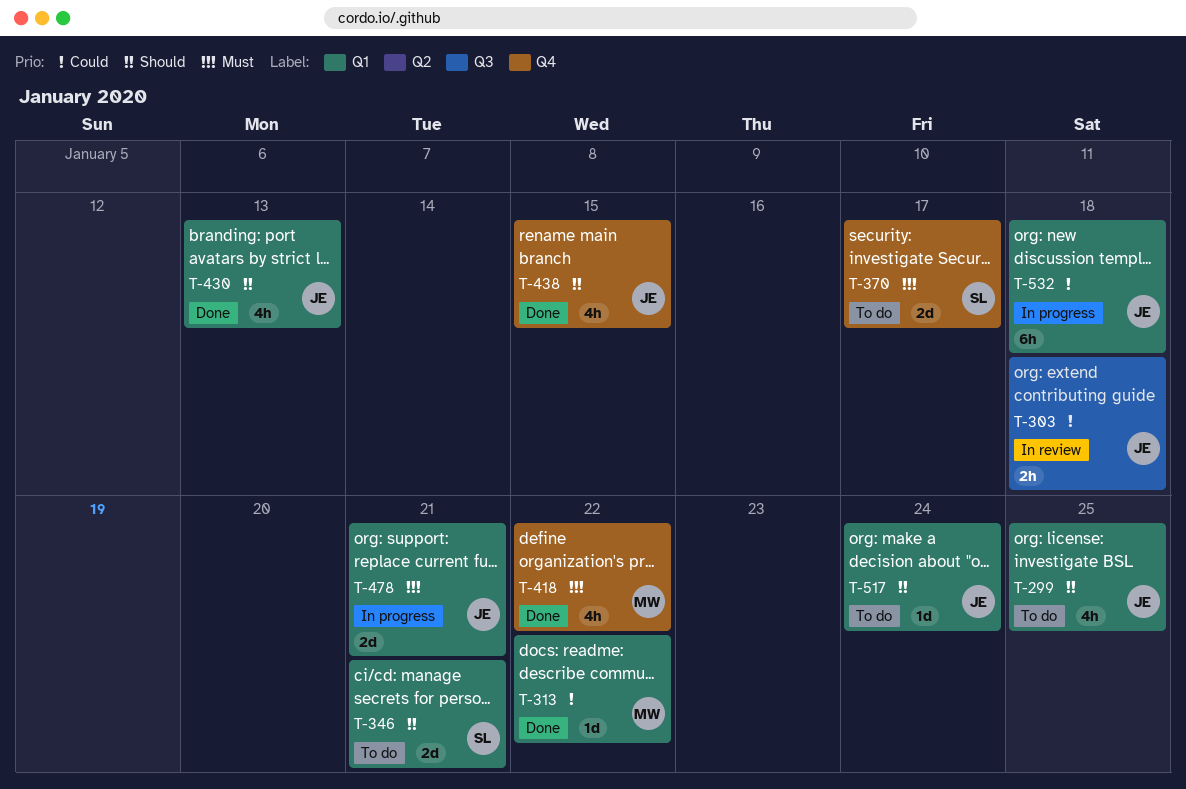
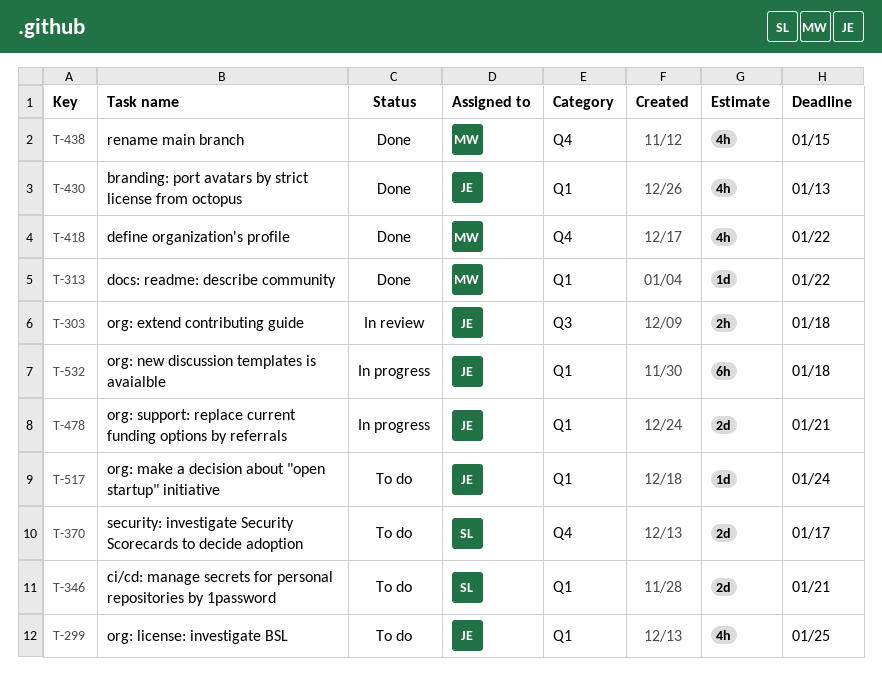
T-438, owner: JE -> MW

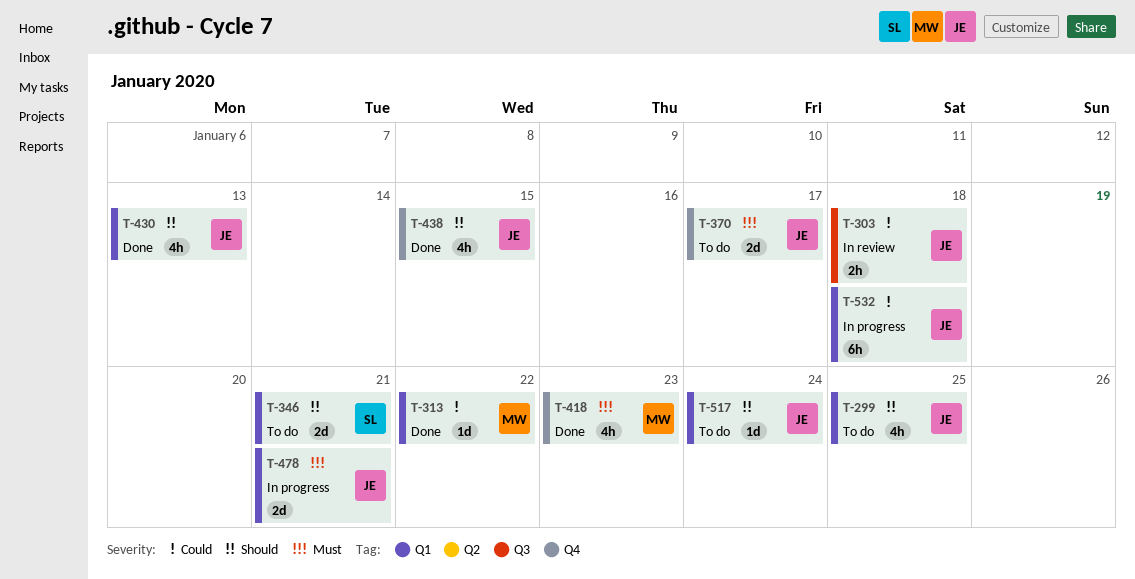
T-370, owner: SL -> JE
T-418, due: Jan 22 -> Jan 23
T-438, owner: MW -> JE

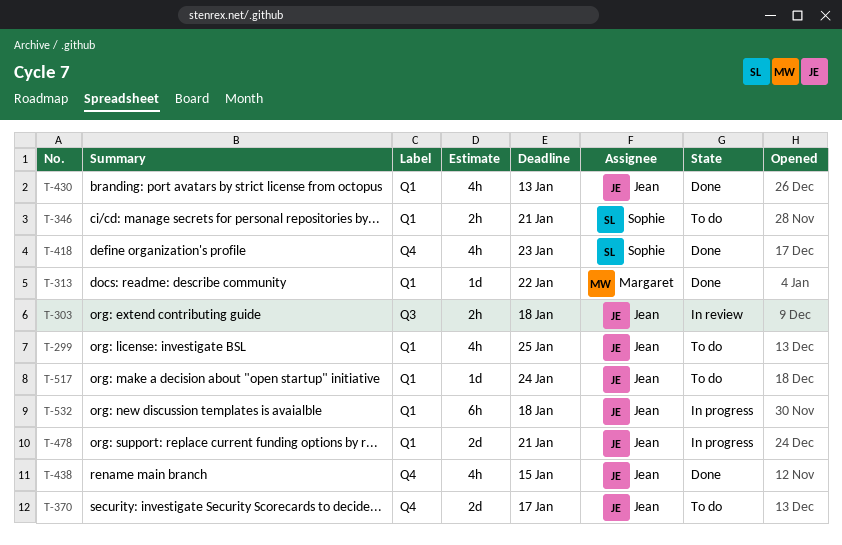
T-346, estimate: 2d -> 2h
T-418, owner: Margaret -> Sophie

